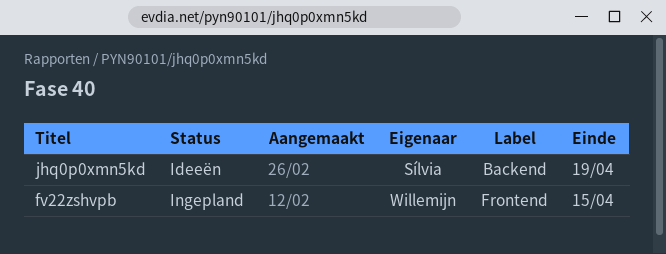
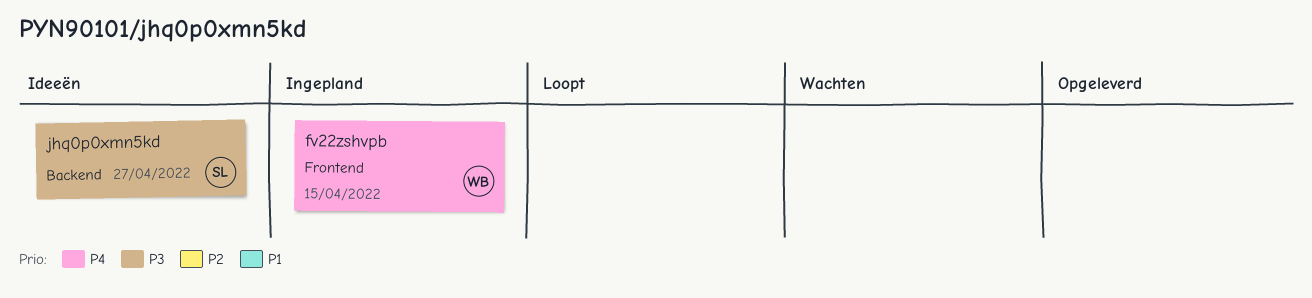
jhq0p0xmn5kd, due: Apr 19 -> Apr 27

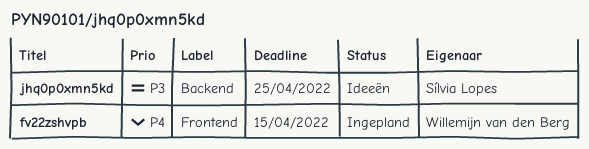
jhq0p0xmn5kd, due: Apr 27 -> Apr 25

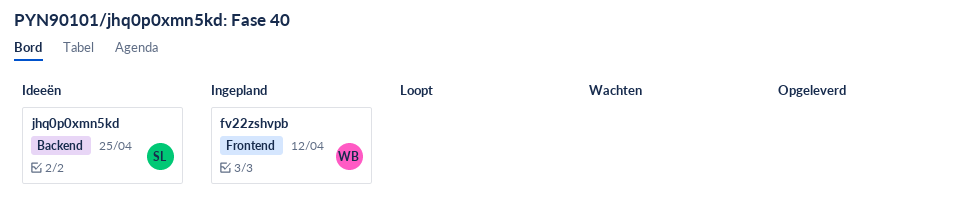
fv22zshvpb, due: Apr 15 -> Apr 12

